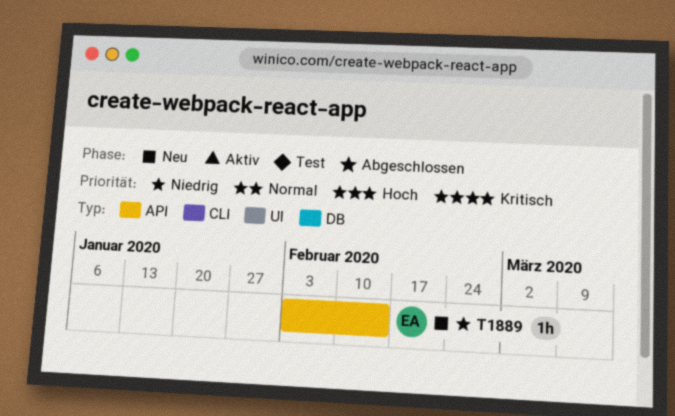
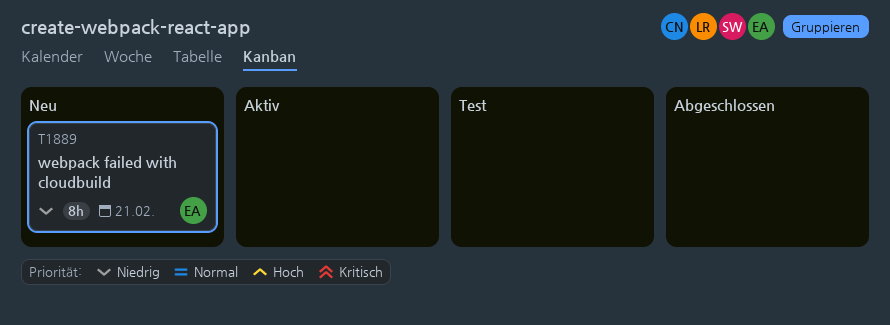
T1889, estimate: 1h -> 8h
T1889, due: Feb 14 -> Feb 21

